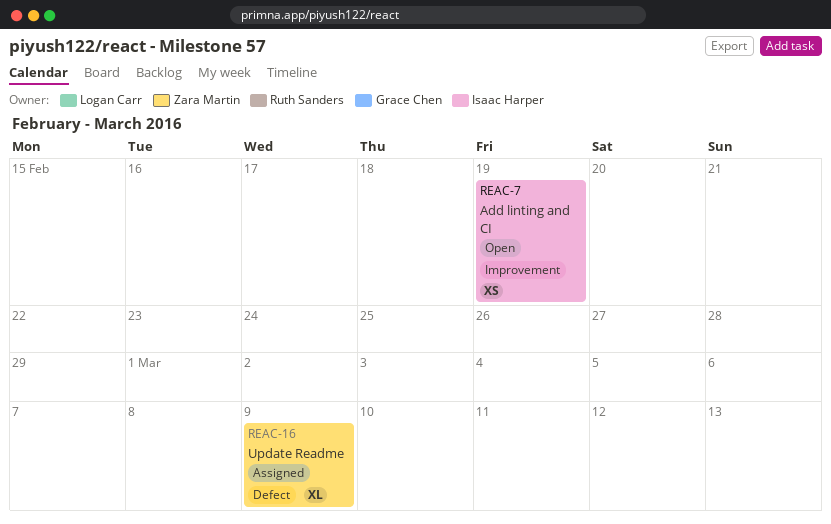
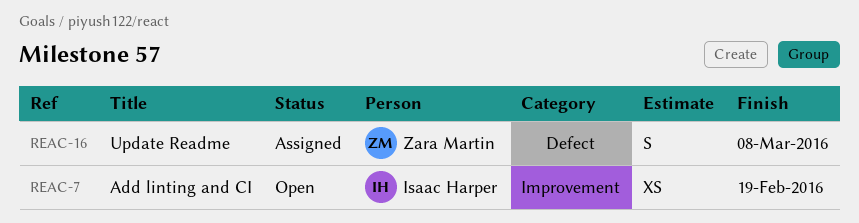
REAC-16, estimate: XL -> S
REAC-16, due: Mar 9 -> Mar 8

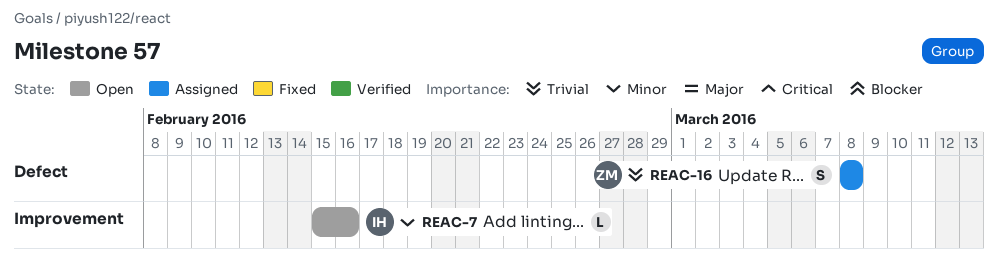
REAC-7, estimate: XS -> L
REAC-7, due: Feb 19 -> Feb 16

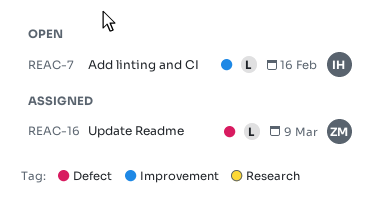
REAC-16, estimate: S -> L
REAC-16, due: Mar 8 -> Mar 9

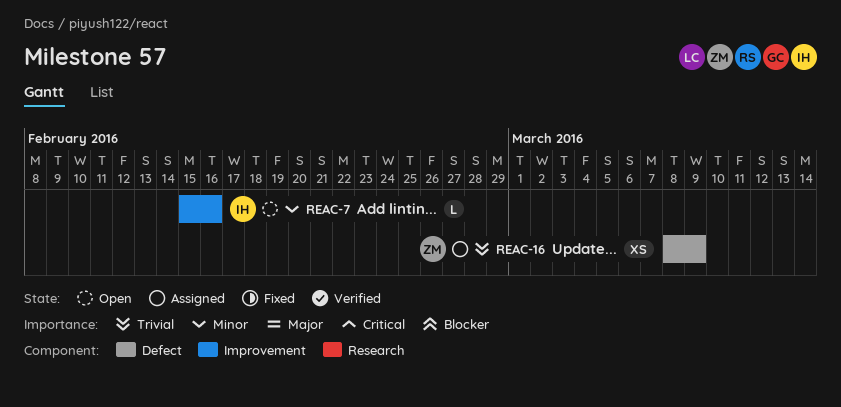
REAC-16, estimate: L -> XS

